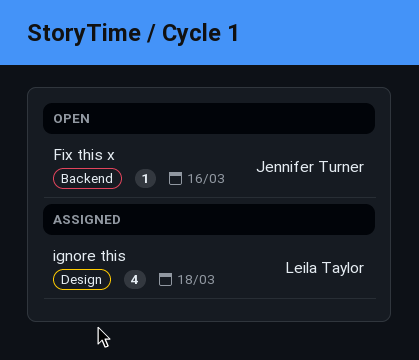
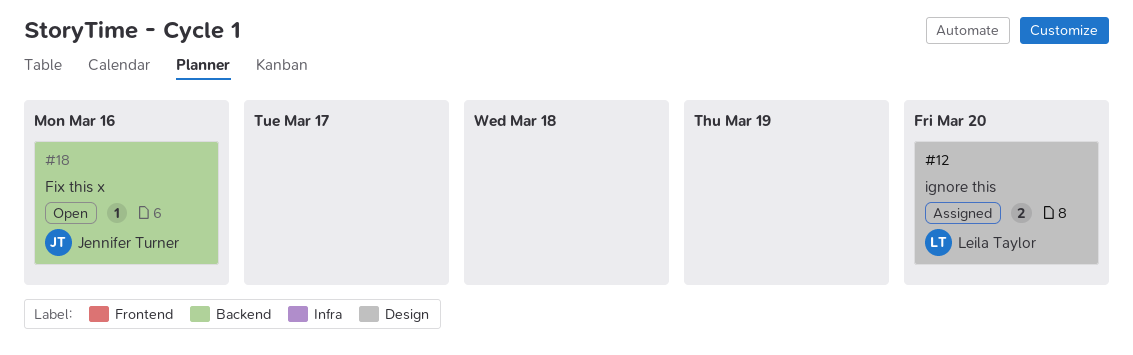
ignore this, estimate: 4 -> 2
ignore this, due: Mar 18 -> Mar 20

